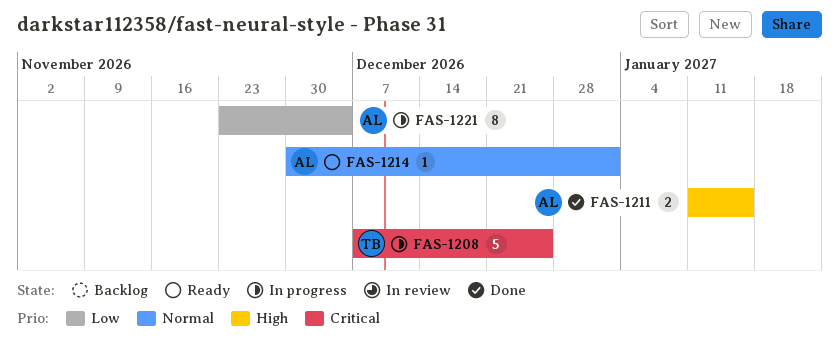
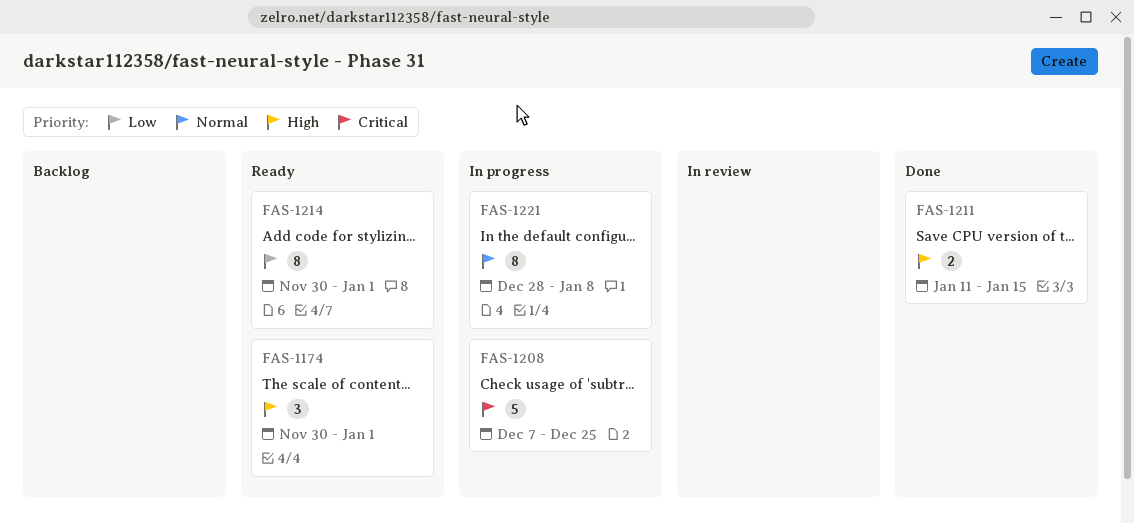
FAS-1174: none -> present
FAS-1214, priority: Normal -> Low
FAS-1214, estimate: 1 -> 8
FAS-1221, priority: Low -> Normal
FAS-1221, start: Nov 23 -> Dec 28
FAS-1221, due: Dec 4 -> Jan 8

